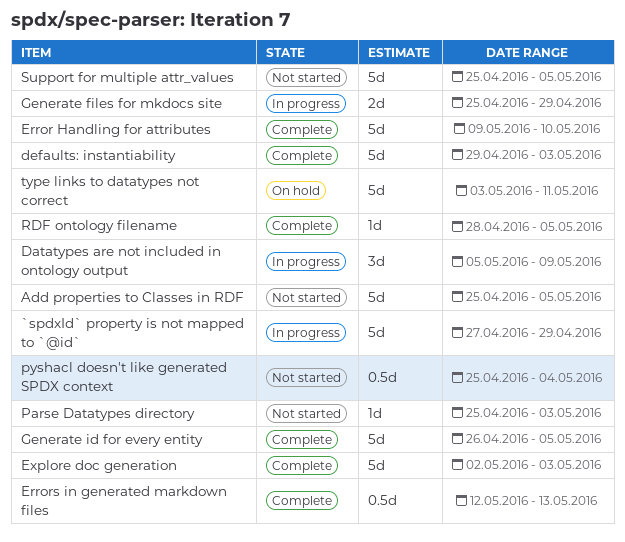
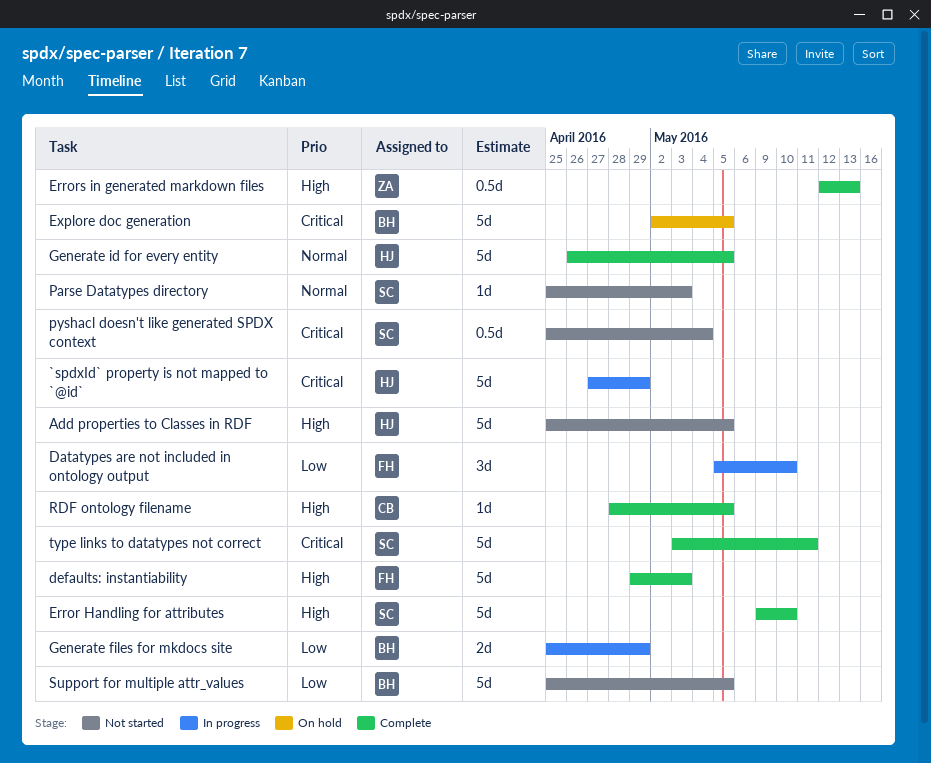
Datatypes are not included in ontology output, due: May 9 -> May 10
Explore doc generation, status: Complete -> On hold
Explore doc generation, due: May 3 -> May 5
type links to datatypes not correct, status: On hold -> Complete

